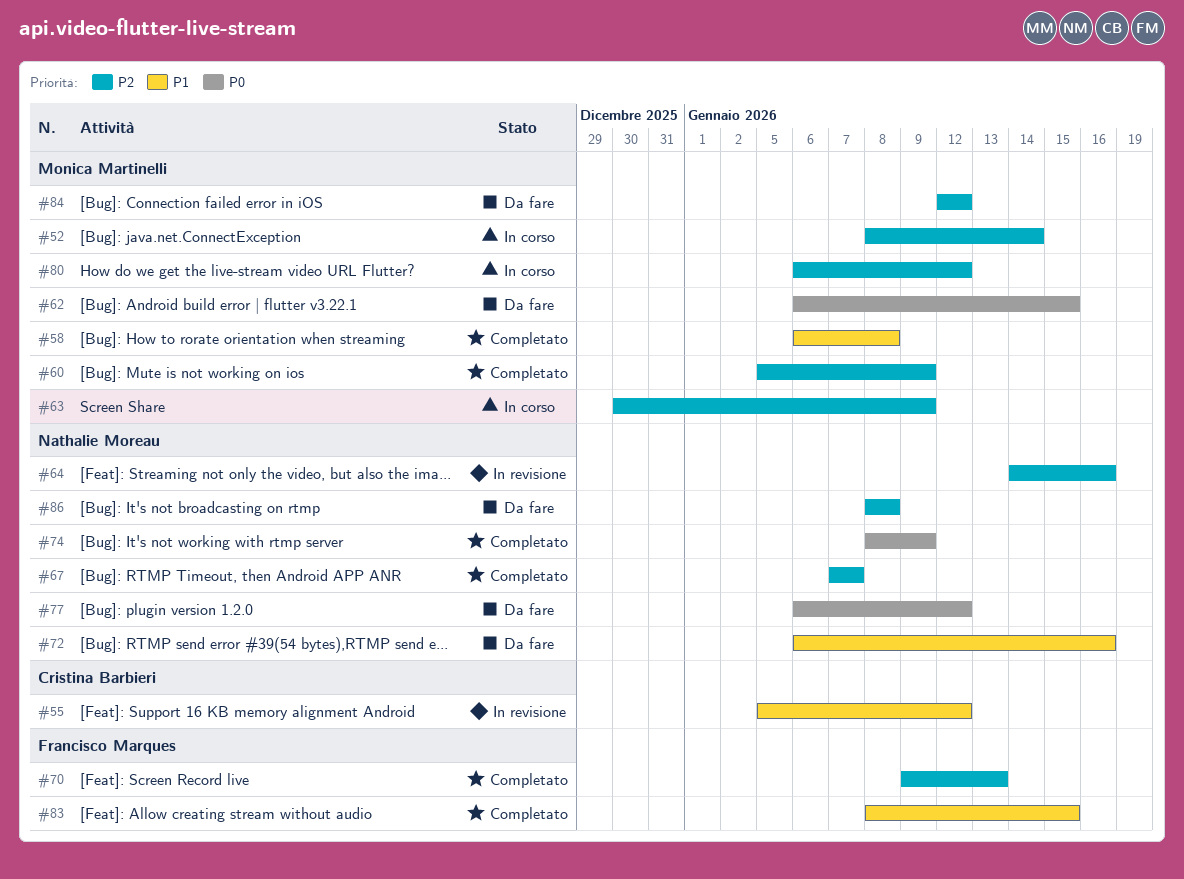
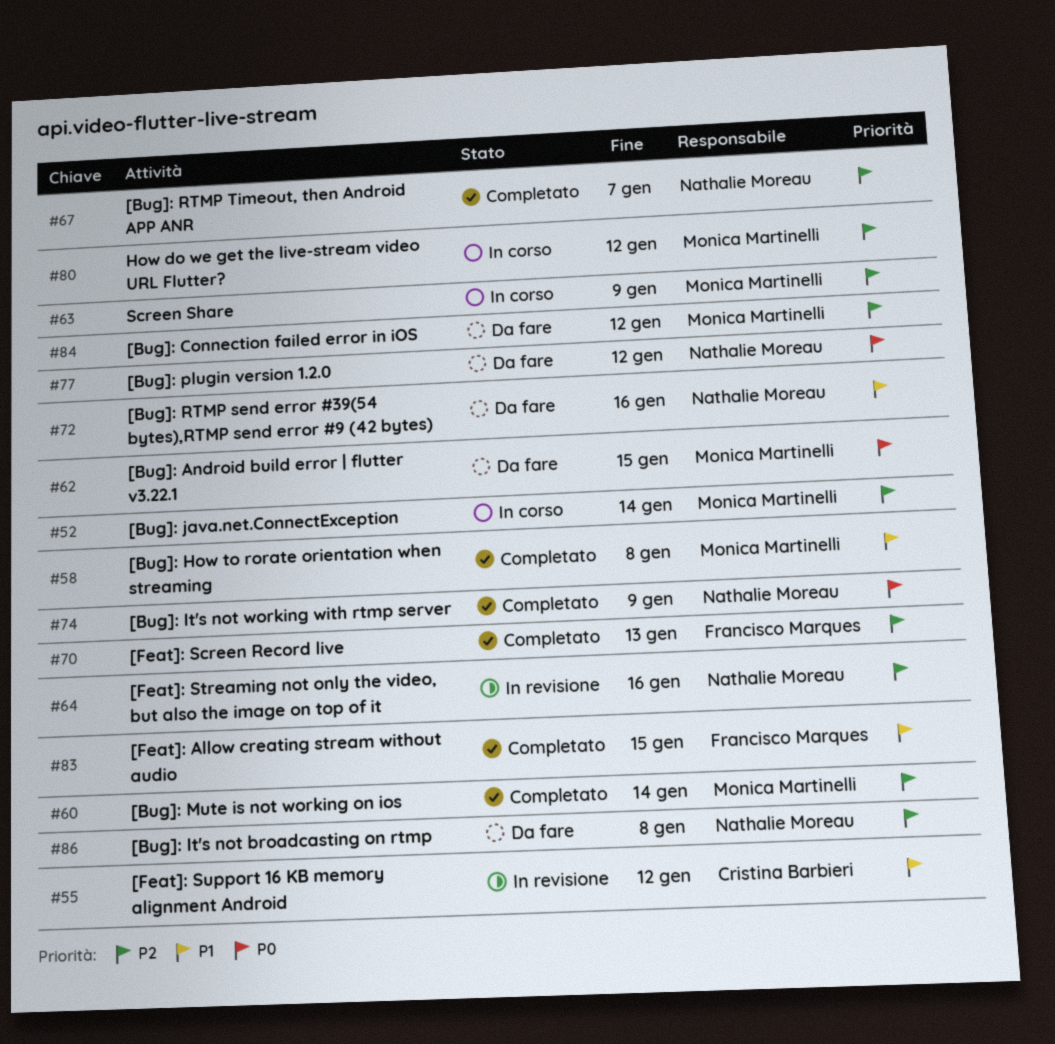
#60, due: Jan 9 -> Jan 14

